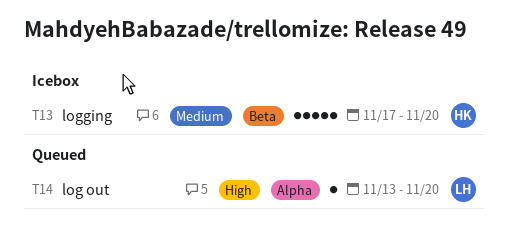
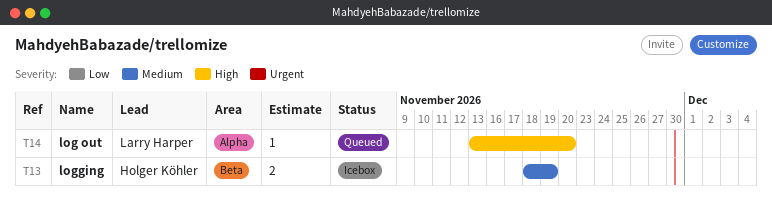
T13, estimate: 5 -> 2
T13, start: Nov 17 -> Nov 18
T13, due: Nov 20 -> Nov 19

